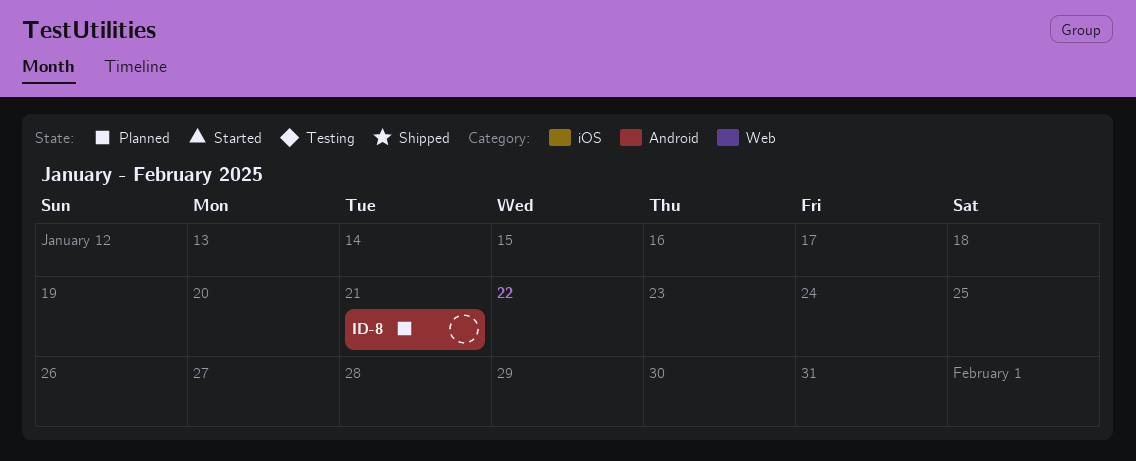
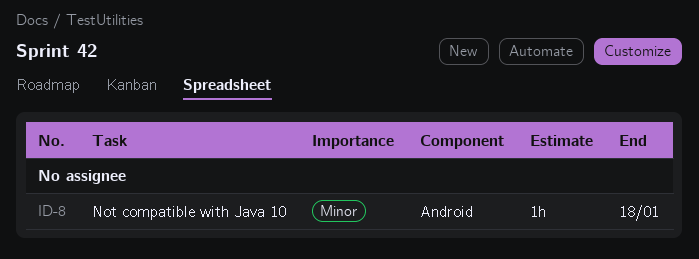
ID-8, due: Jan 21 -> Jan 18

